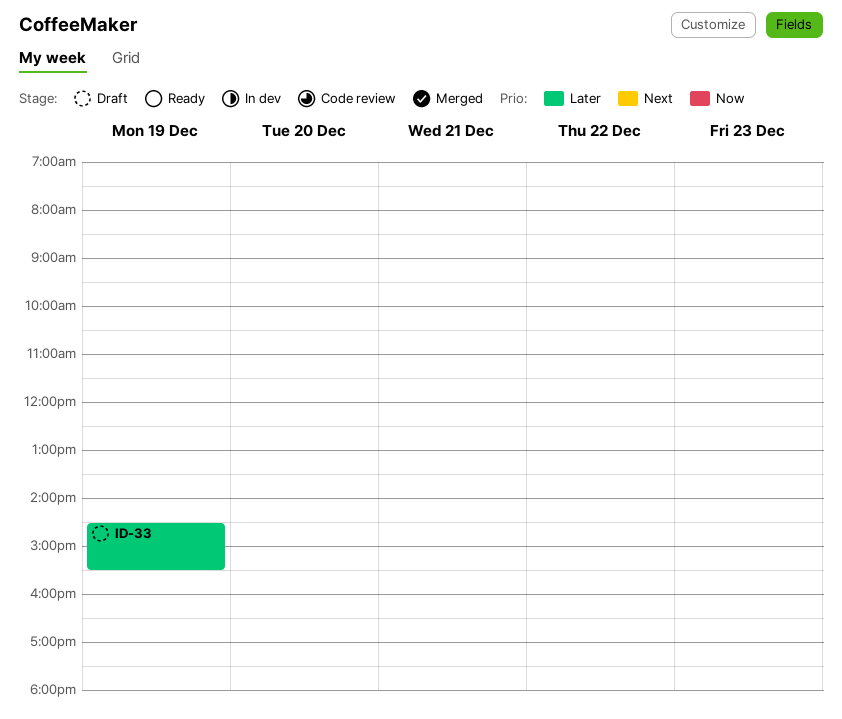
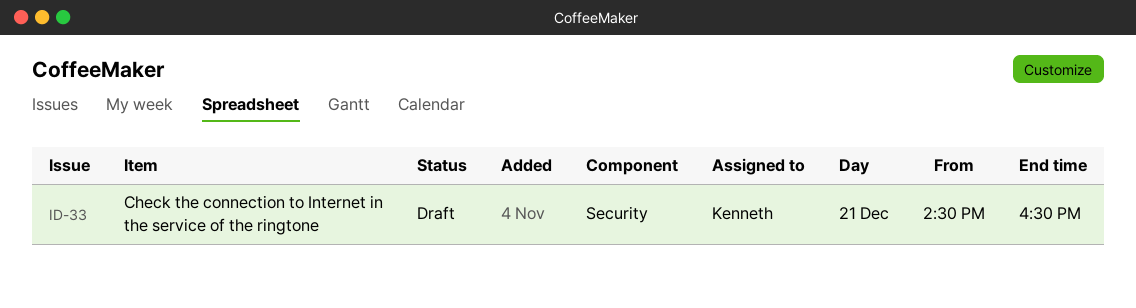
ID-33, day: Dec 19 -> Dec 21
ID-33, ends: 15:30 -> 16:30

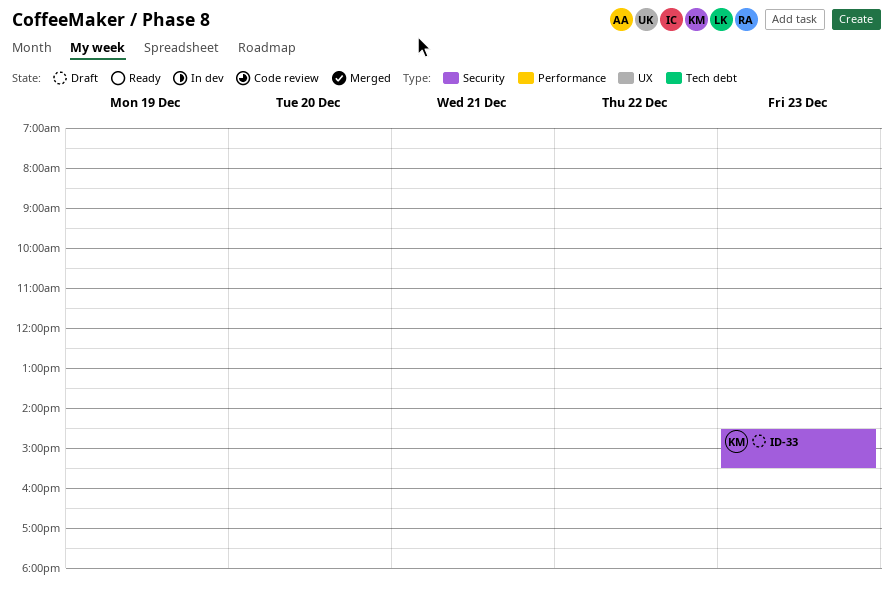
ID-33, day: Dec 21 -> Dec 23
ID-33, ends: 16:30 -> 15:30

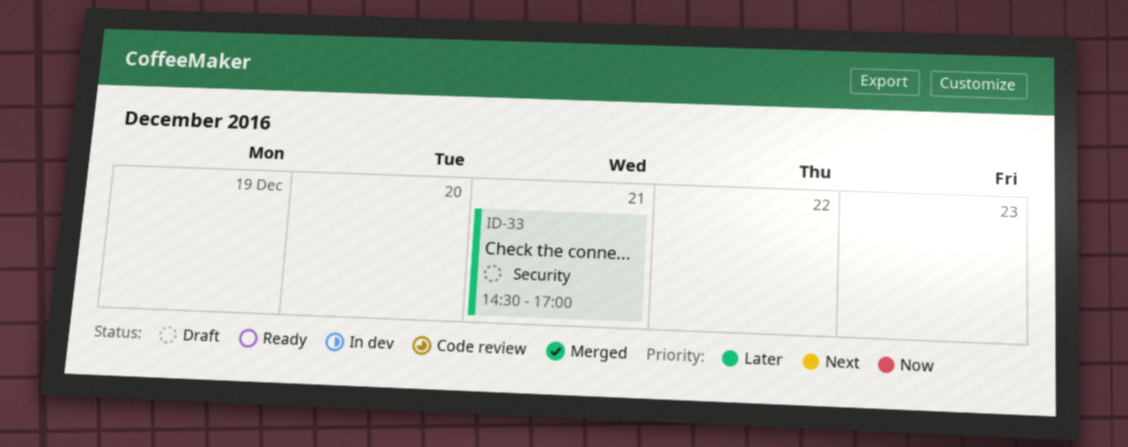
ID-33, day: Dec 23 -> Dec 21
ID-33, ends: 15:30 -> 17:00

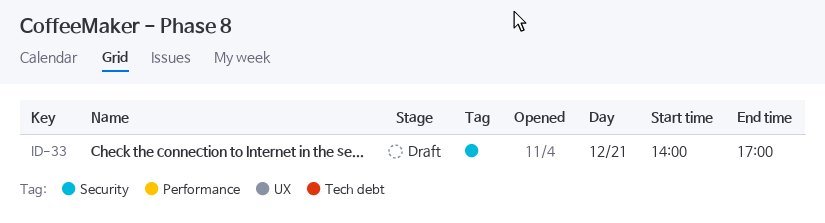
ID-33, begins: 14:30 -> 14:00

